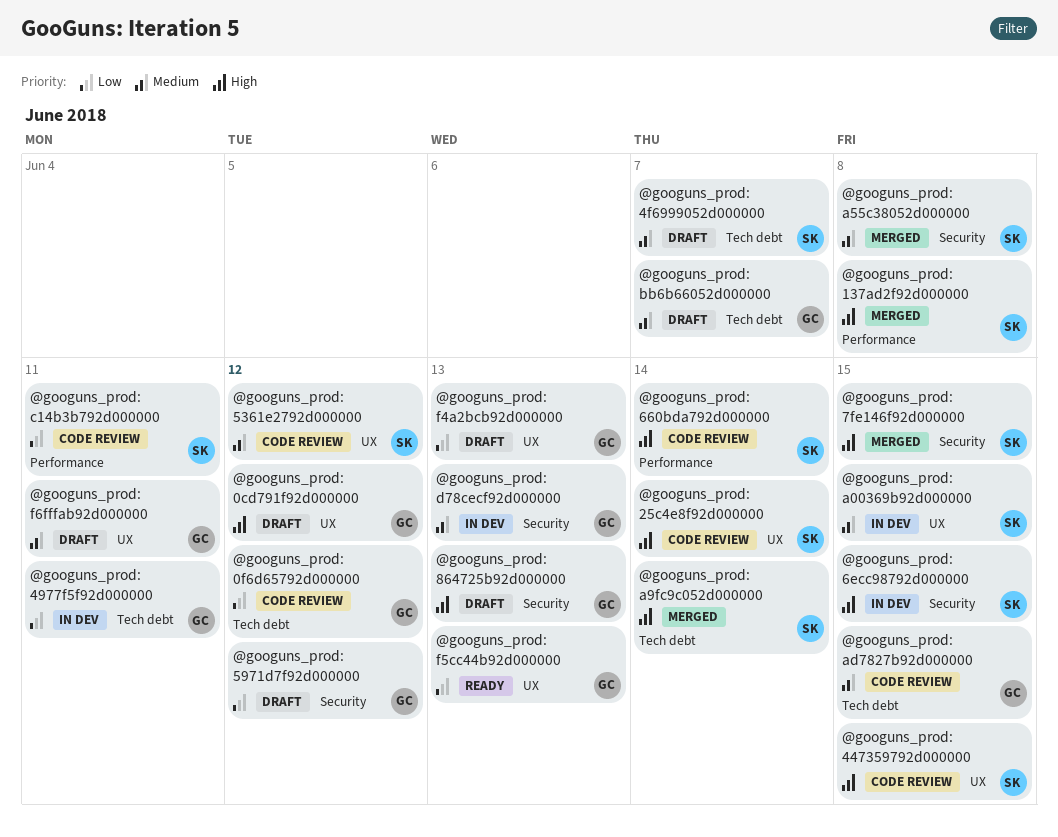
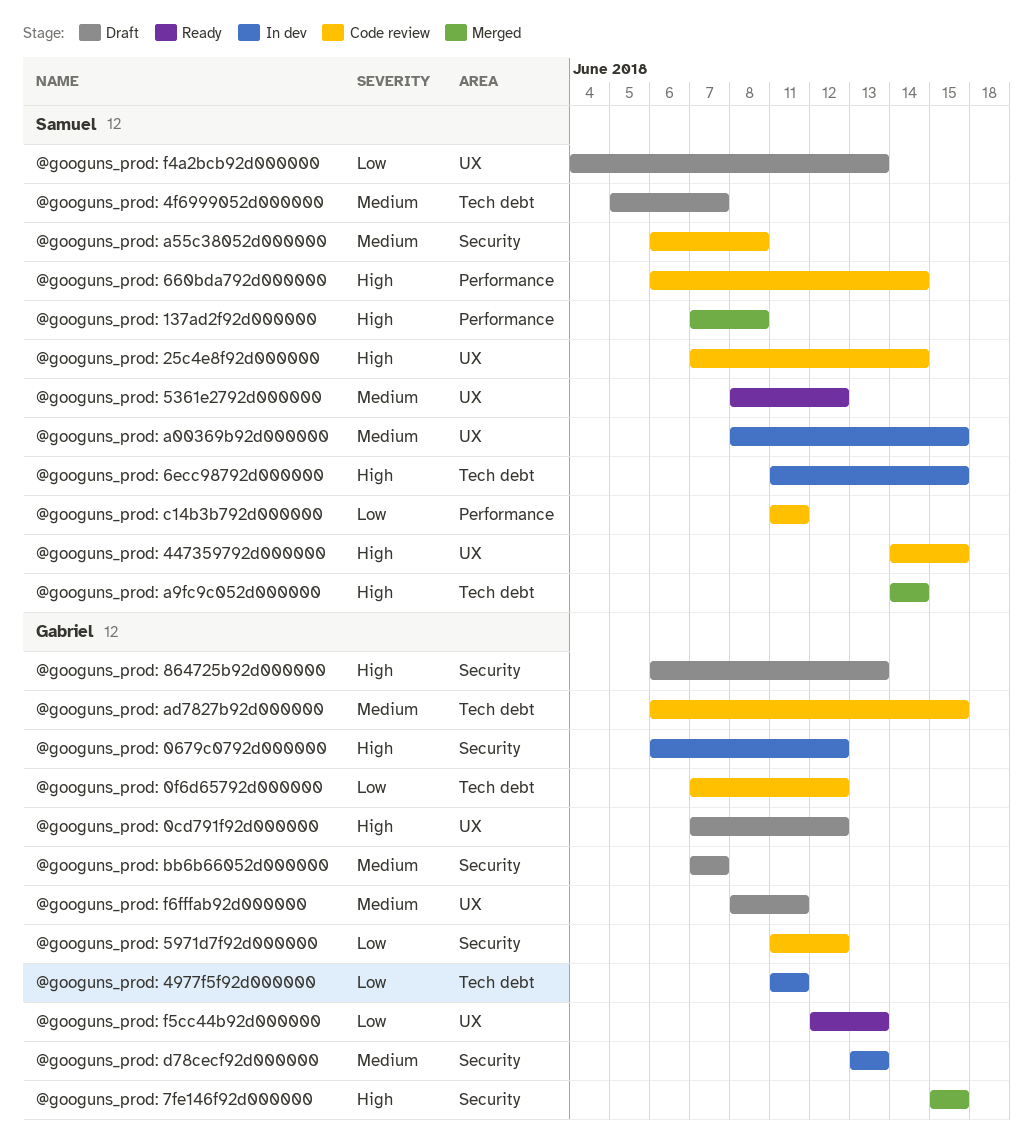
@googuns_prod: 0679c0792d000000: none -> present
@googuns_prod: 5361e2792d000000, status: Code review -> Ready
@googuns_prod: 5971d7f92d000000, status: Draft -> Code review
@googuns_prod: 6ecc98792d000000, label: Security -> Tech debt
@googuns_prod: 7fe146f92d000000, owner: Samuel -> Gabriel
@googuns_prod: a55c38052d000000, status: Merged -> Code review
@googuns_prod: bb6b66052d000000, label: Tech debt -> Security
@googuns_prod: f4a2bcb92d000000, owner: Gabriel -> Samuel

